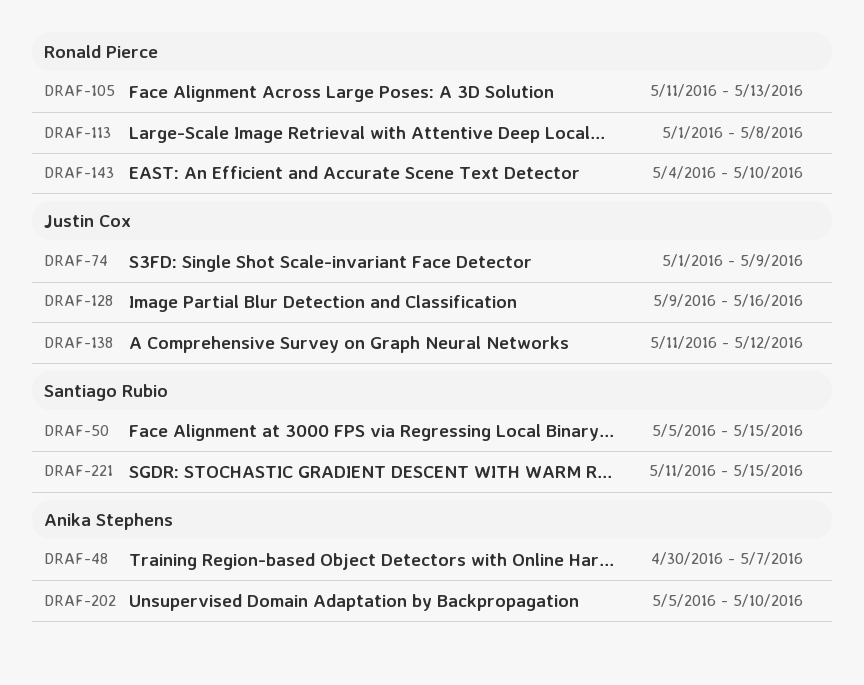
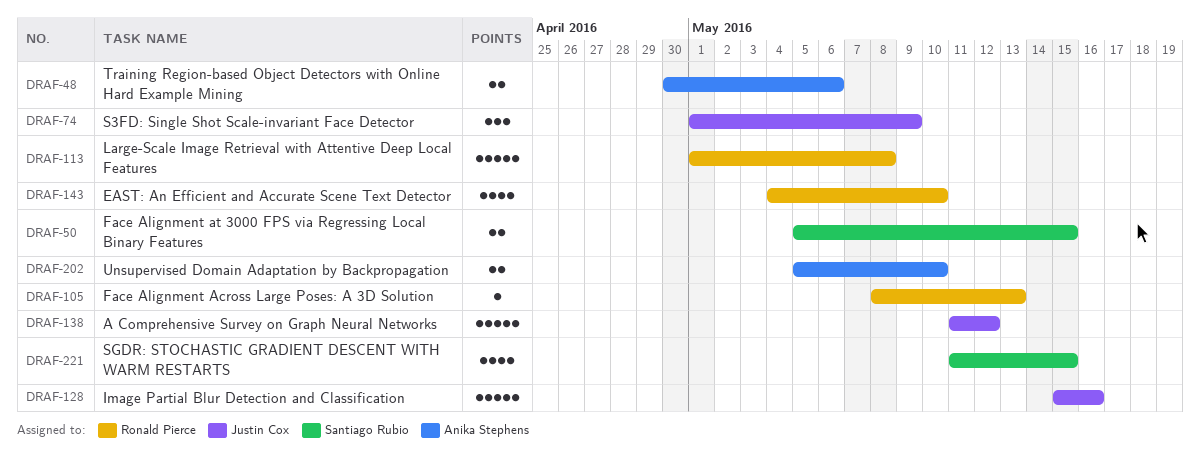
DRAF-48, due: May 7 -> May 6
DRAF-105, start: May 11 -> May 8
DRAF-128, start: May 9 -> May 15

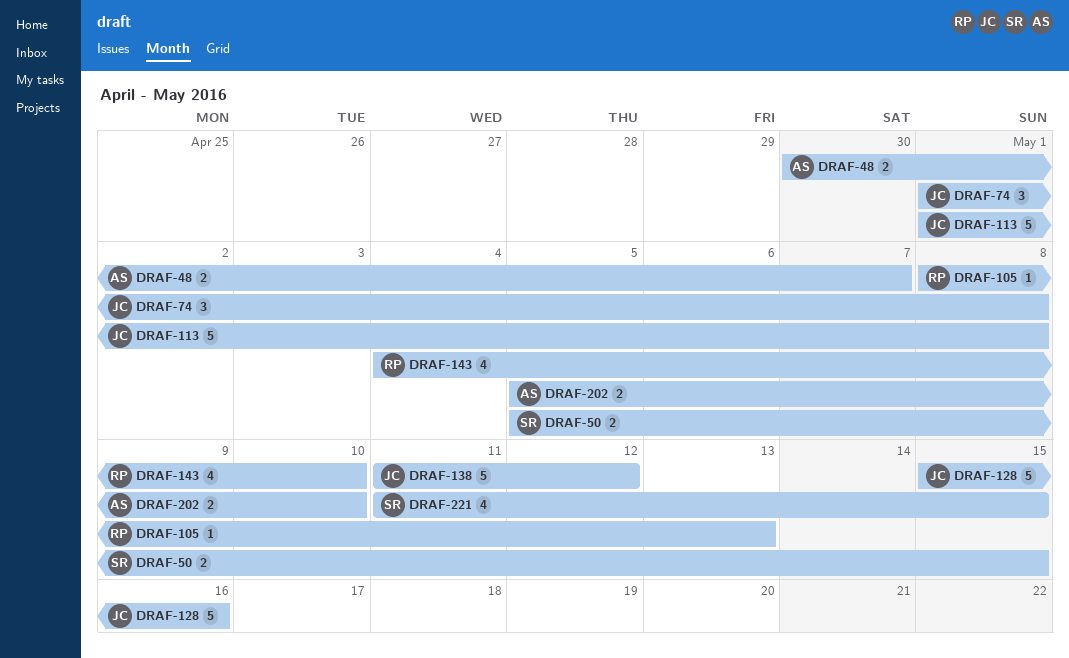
DRAF-48, due: May 6 -> May 7
DRAF-74, due: May 9 -> May 8
DRAF-113, owner: Ronald Pierce -> Justin Cox

